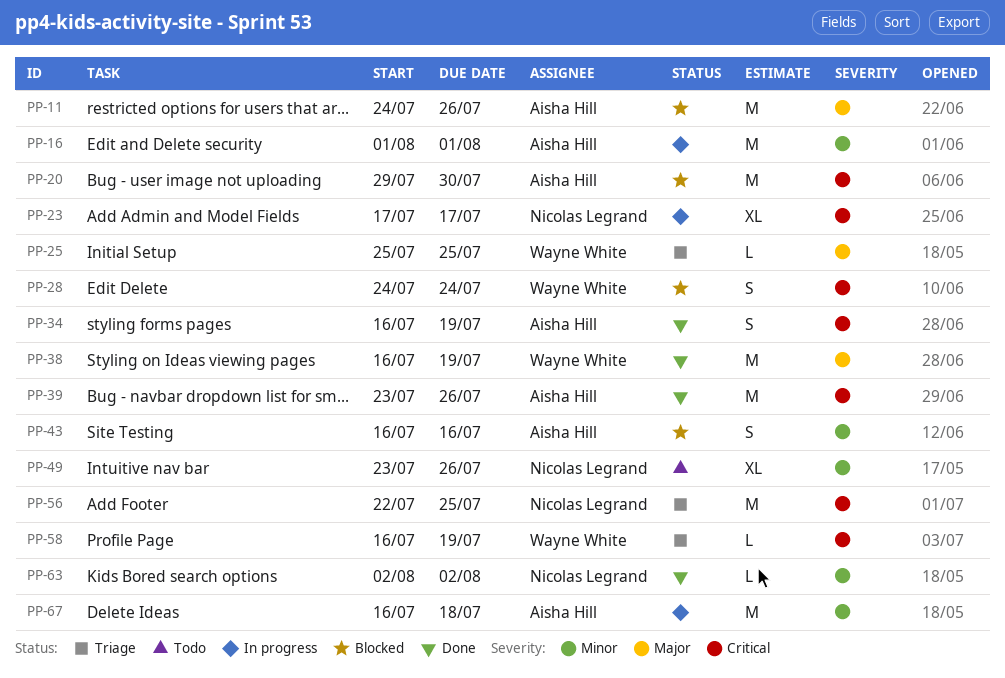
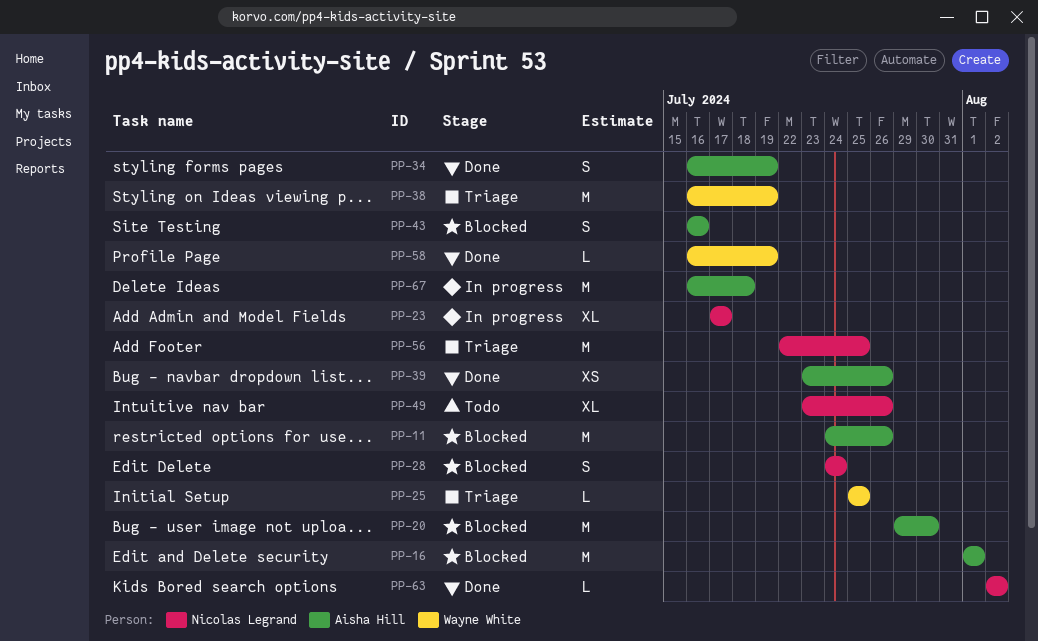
PP-16, status: In progress -> Blocked
PP-28, owner: Wayne White -> Nicolas Legrand
PP-38, status: Done -> Triage
PP-39, estimate: M -> XS
PP-58, status: Triage -> Done

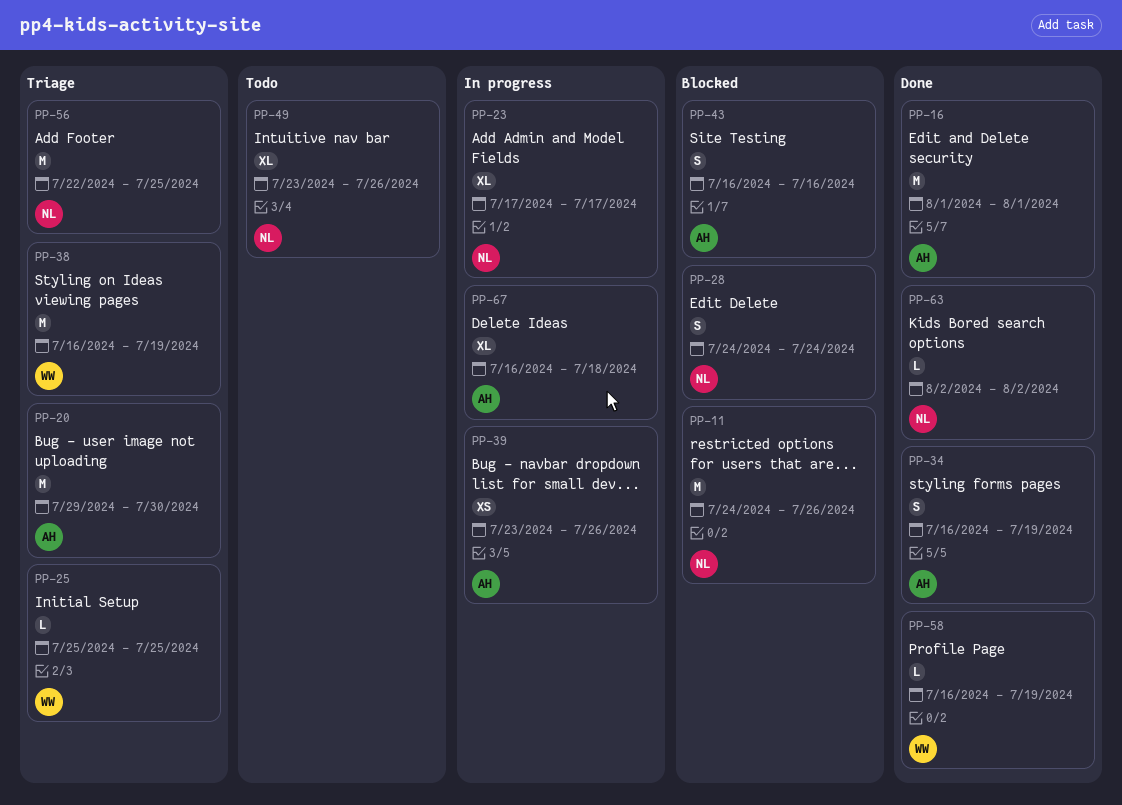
PP-11, owner: Aisha Hill -> Nicolas Legrand
PP-16, status: Blocked -> Done
PP-20, status: Blocked -> Triage
PP-39, status: Done -> In progress
PP-67, estimate: M -> XL

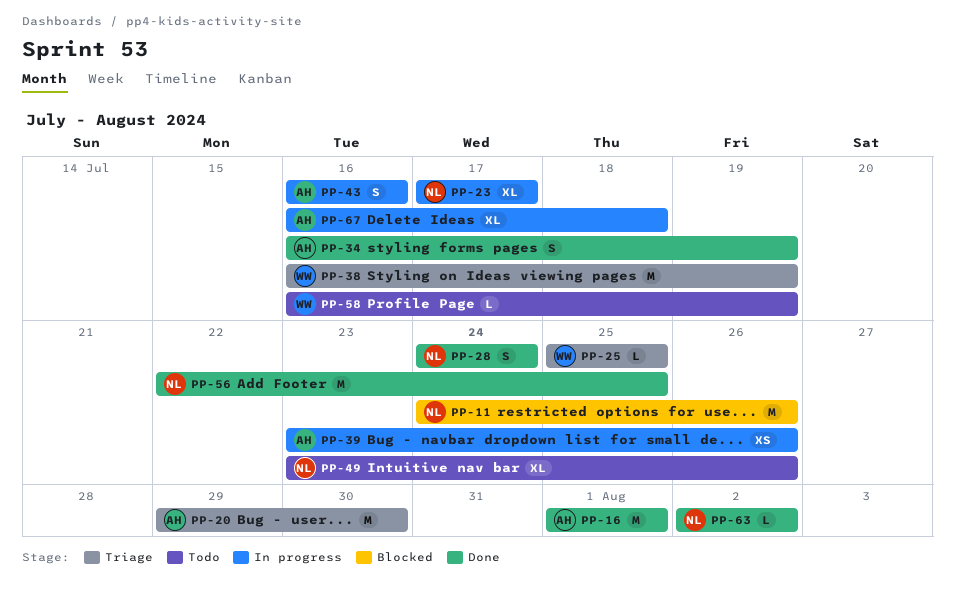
PP-28, status: Blocked -> Done
PP-43, status: Blocked -> In progress
PP-56, status: Triage -> Done
PP-58, status: Done -> Todo

